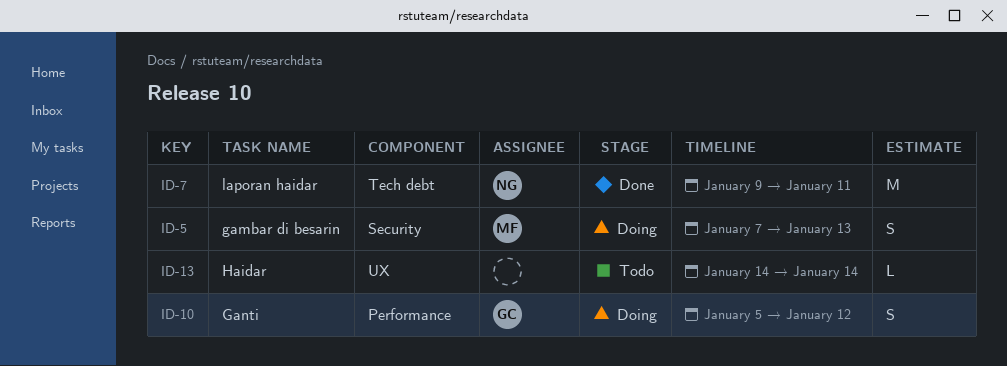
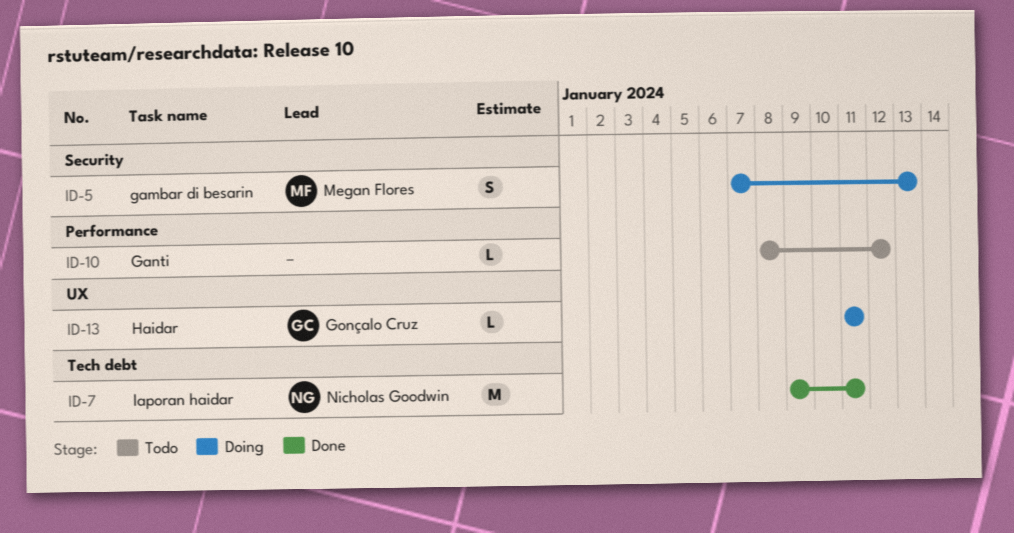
ID-10, status: Doing -> Todo
ID-10, owner: Gonçalo Cruz -> none
ID-10, estimate: S -> L
ID-10, start: Jan 5 -> Jan 8
ID-13, status: Todo -> Doing
ID-13, owner: none -> Gonçalo Cruz
ID-13, start: Jan 14 -> Jan 11
ID-13, due: Jan 14 -> Jan 11

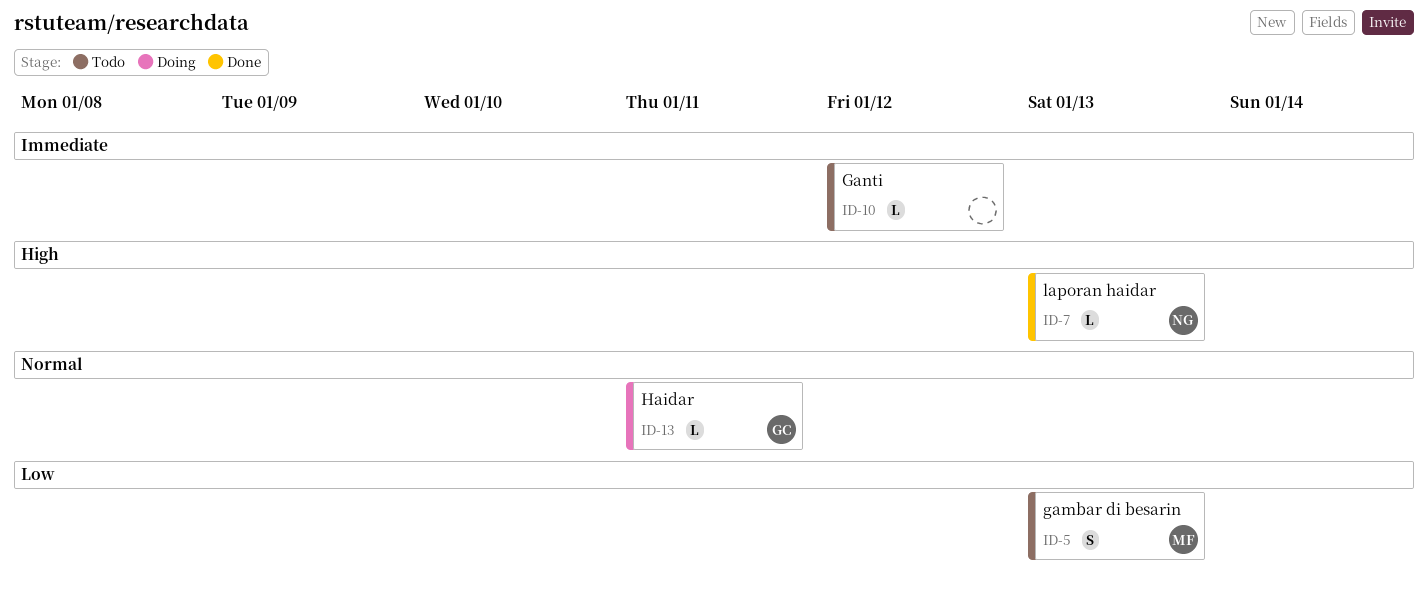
ID-5, status: Doing -> Todo
ID-7, estimate: M -> L
ID-7, due: Jan 11 -> Jan 13

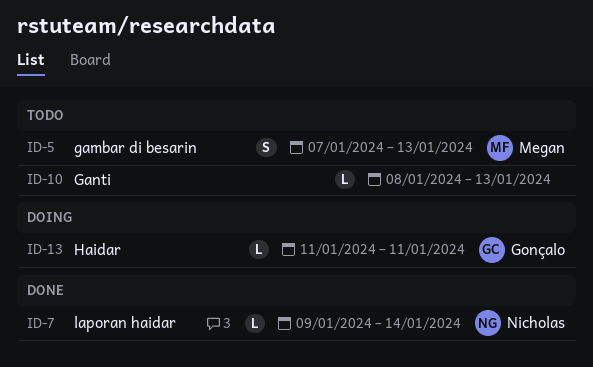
ID-7, due: Jan 13 -> Jan 14
ID-10, due: Jan 12 -> Jan 13

